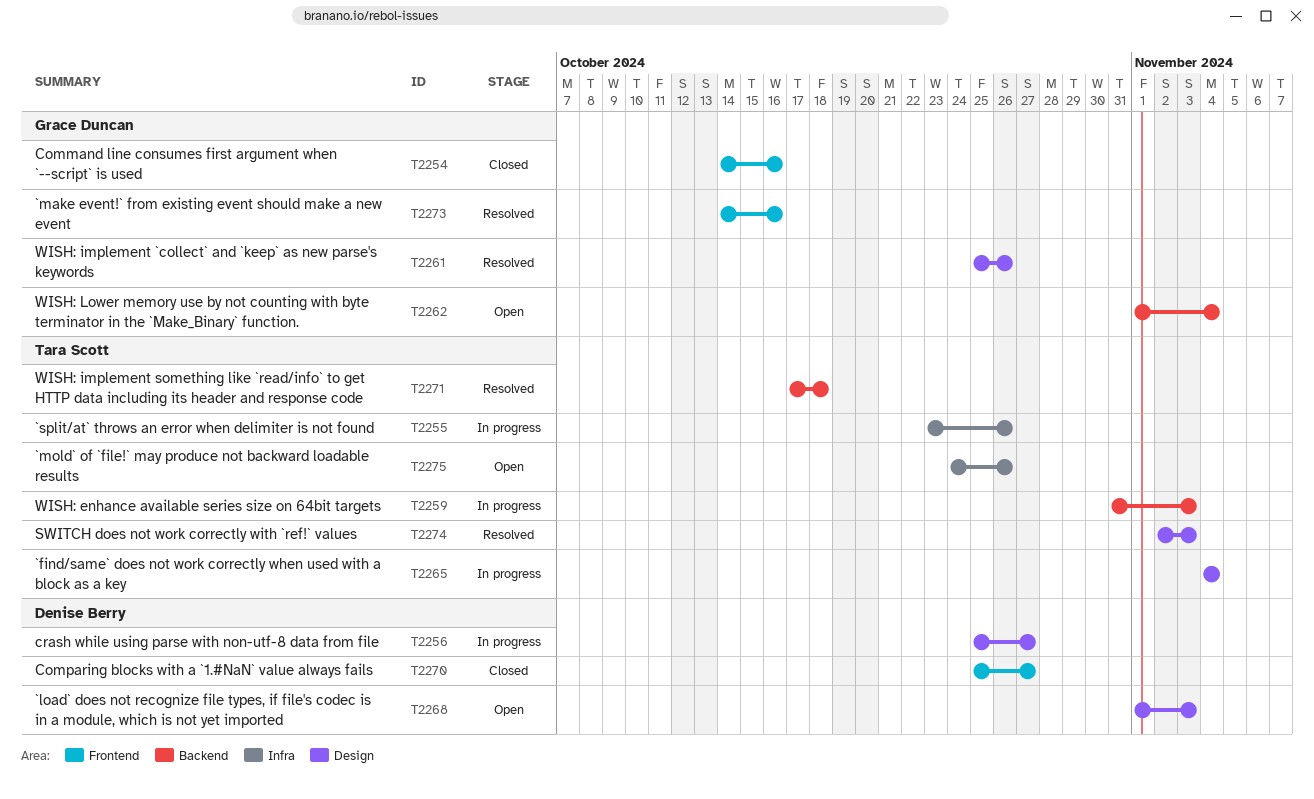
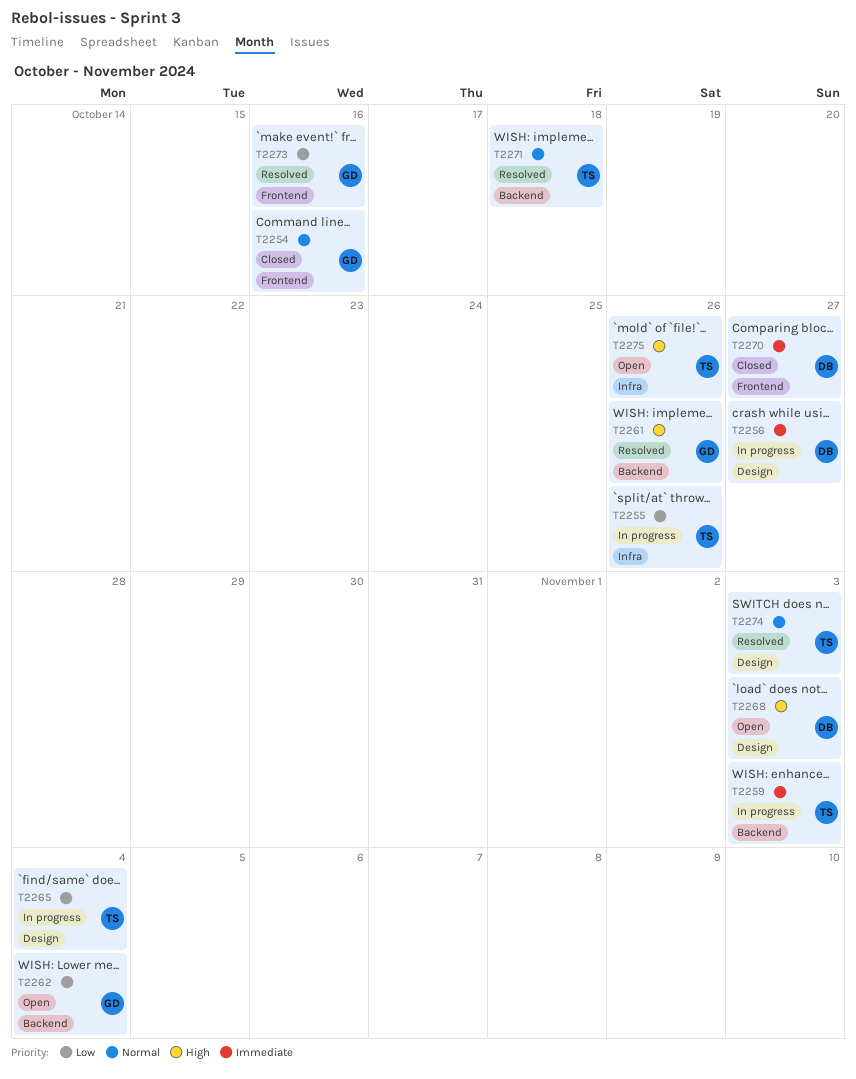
T2261, label: Design -> Backend

